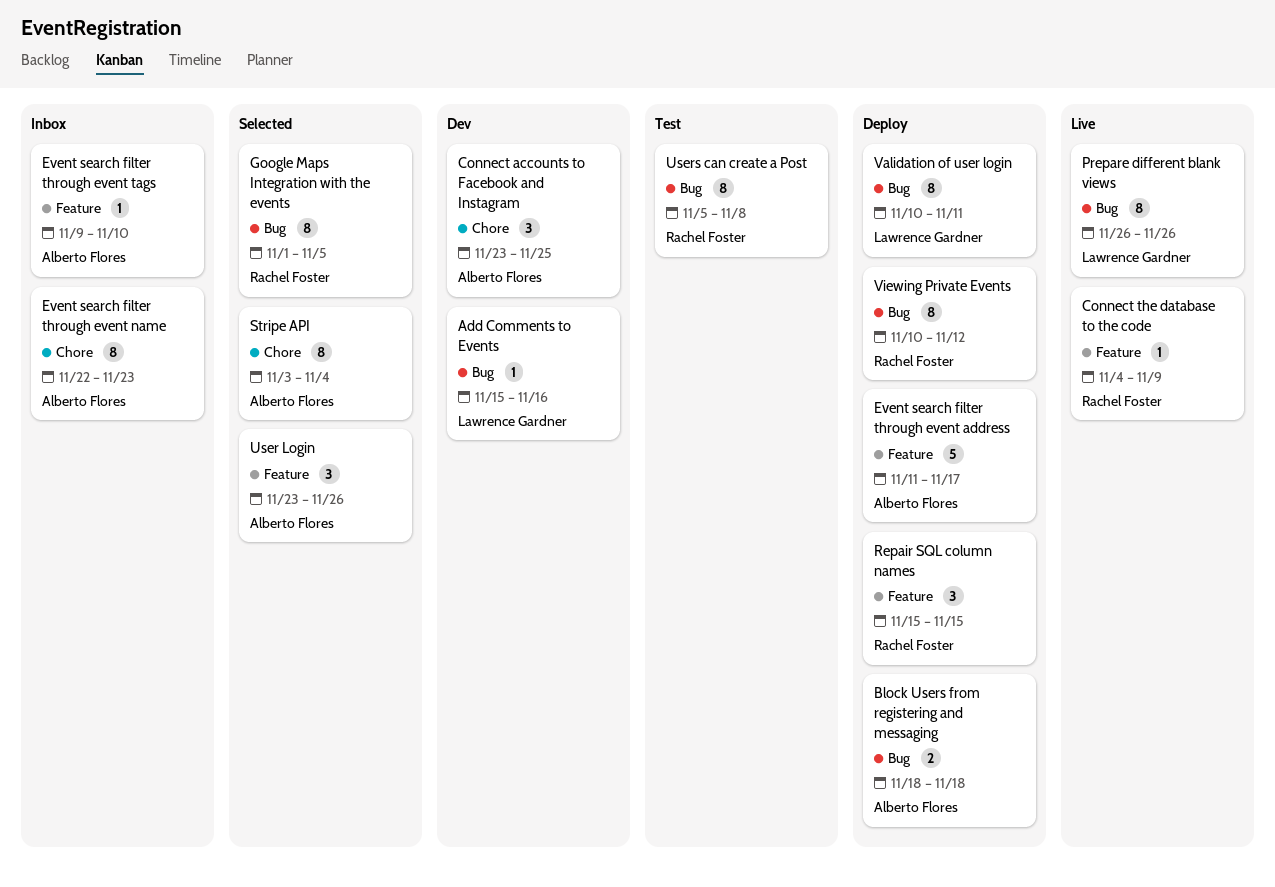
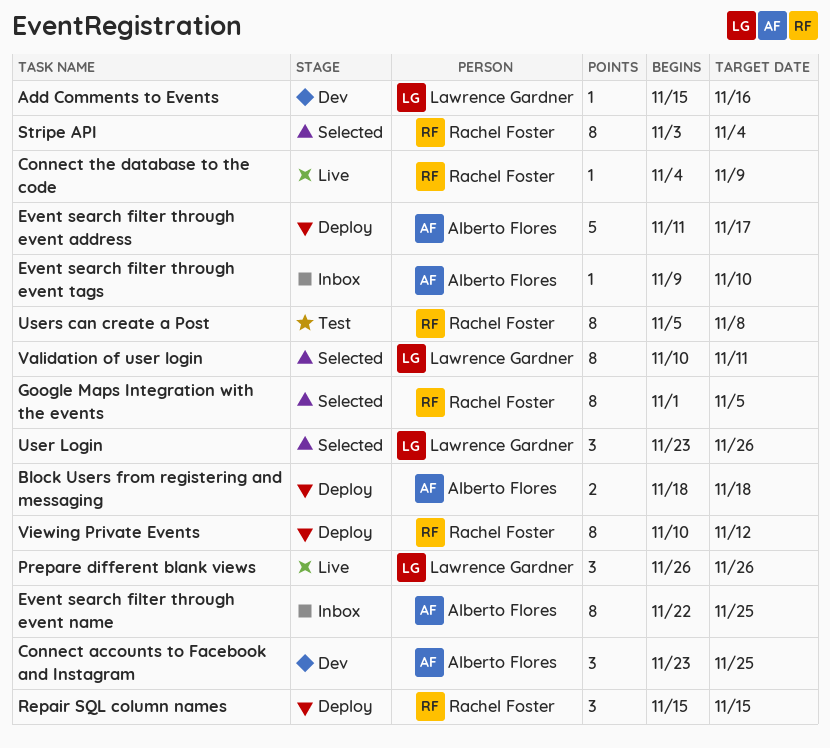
Event search filter through event name, due: Nov 23 -> Nov 25
Prepare different blank views, estimate: 8 -> 3
Stripe API, owner: Alberto Flores -> Rachel Foster
User Login, owner: Alberto Flores -> Lawrence Gardner
Validation of user login, status: Deploy -> Selected

